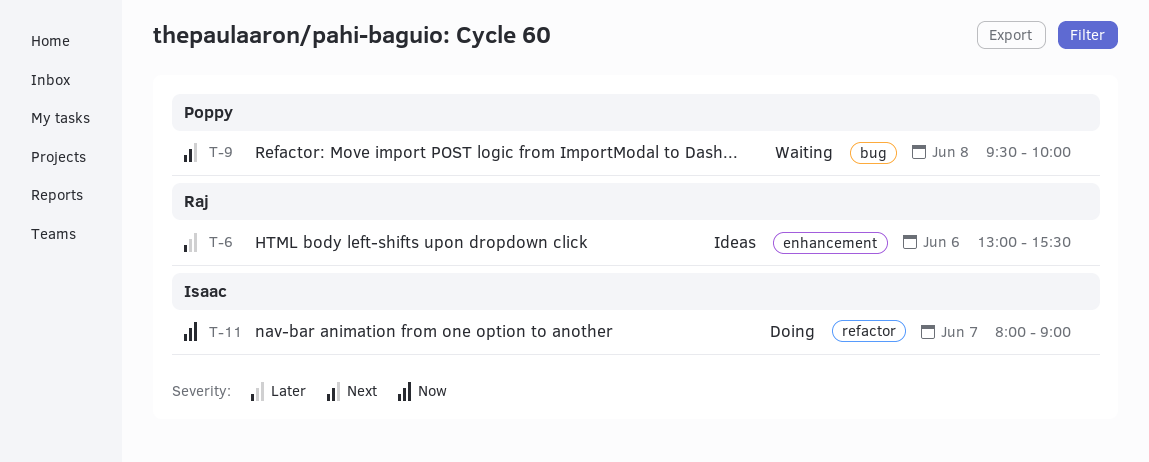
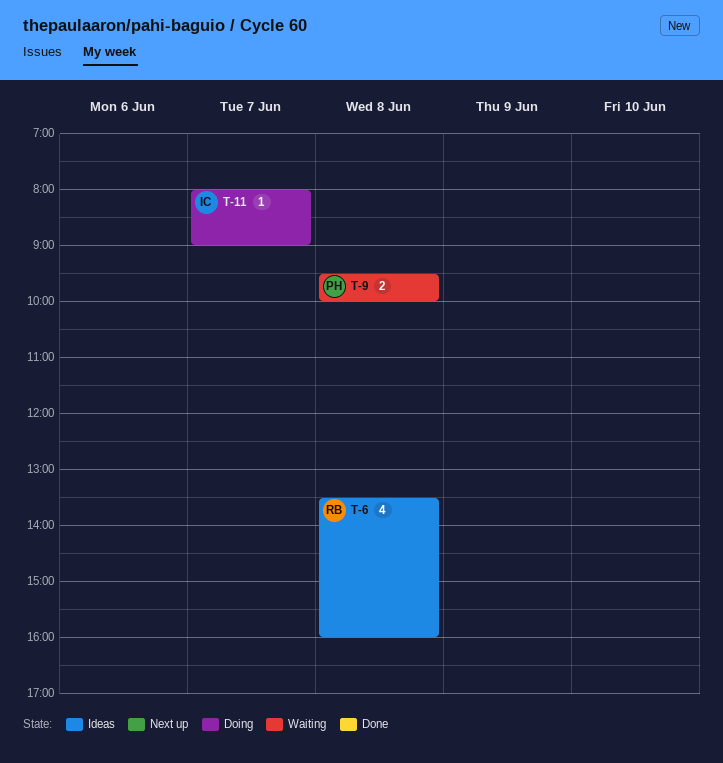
T-6, day: Jun 6 -> Jun 8
T-6, begins: 13:00 -> 13:30
T-6, ends: 15:30 -> 16:00

